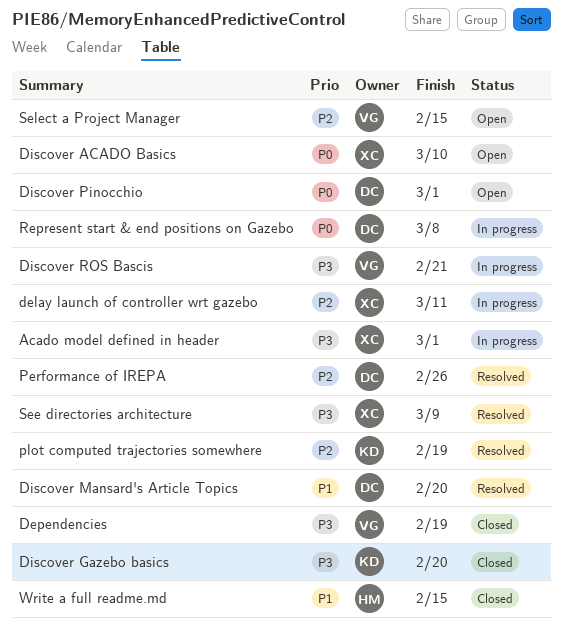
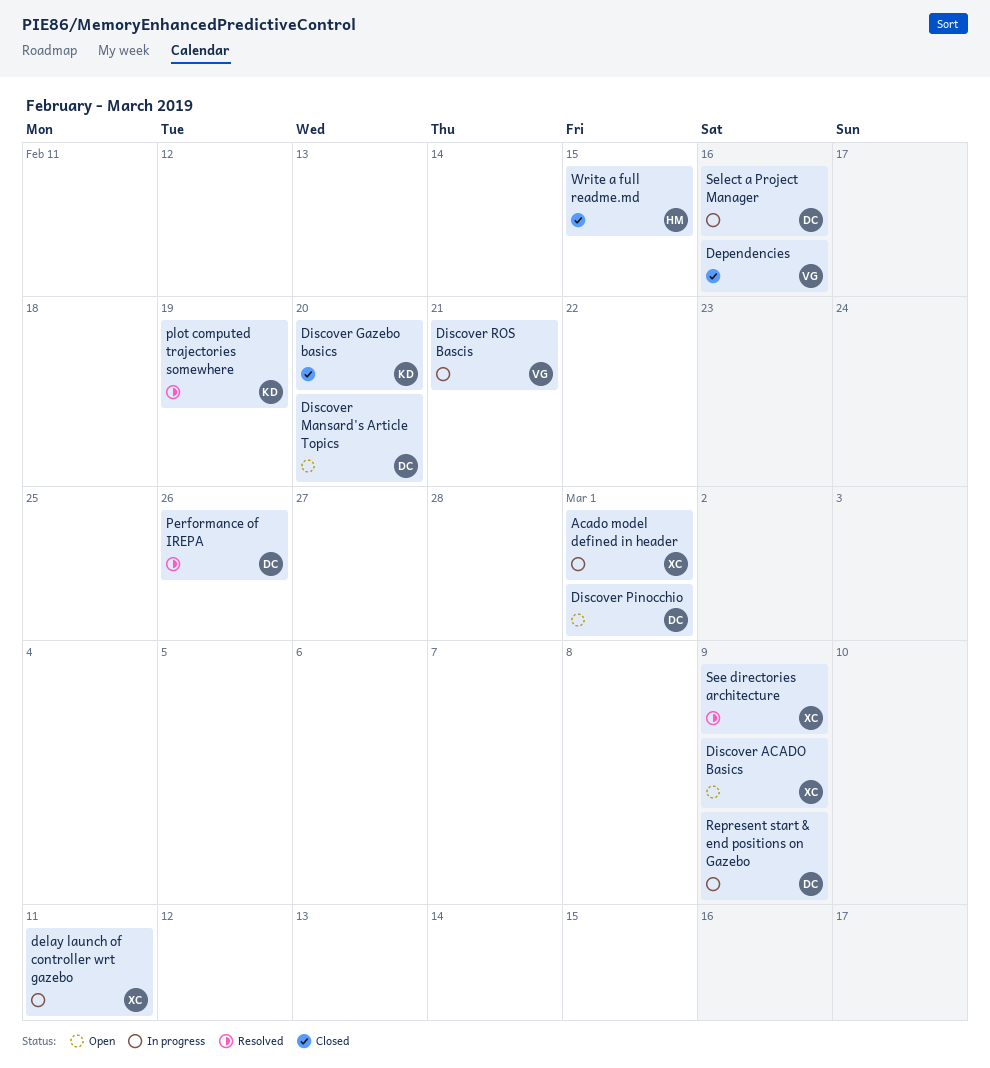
Dependencies, due: Feb 19 -> Feb 16
Discover ACADO Basics, due: Mar 10 -> Mar 9
Discover Mansard's Article Topics, status: Resolved -> Open
Represent start & end positions on Gazebo, due: Mar 8 -> Mar 9
Select a Project Manager, status: Open -> In progress
Select a Project Manager, owner: VG -> DC
Select a Project Manager, due: Feb 15 -> Feb 16

